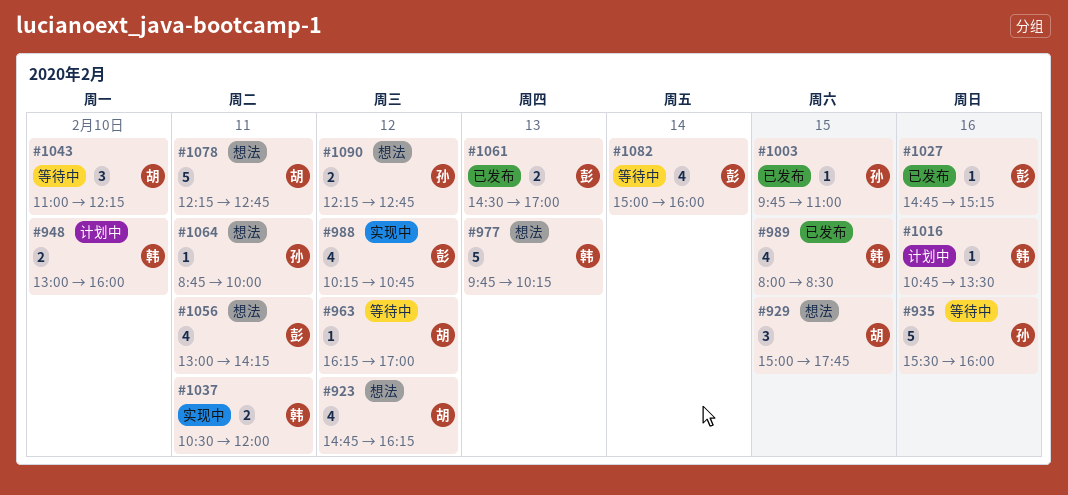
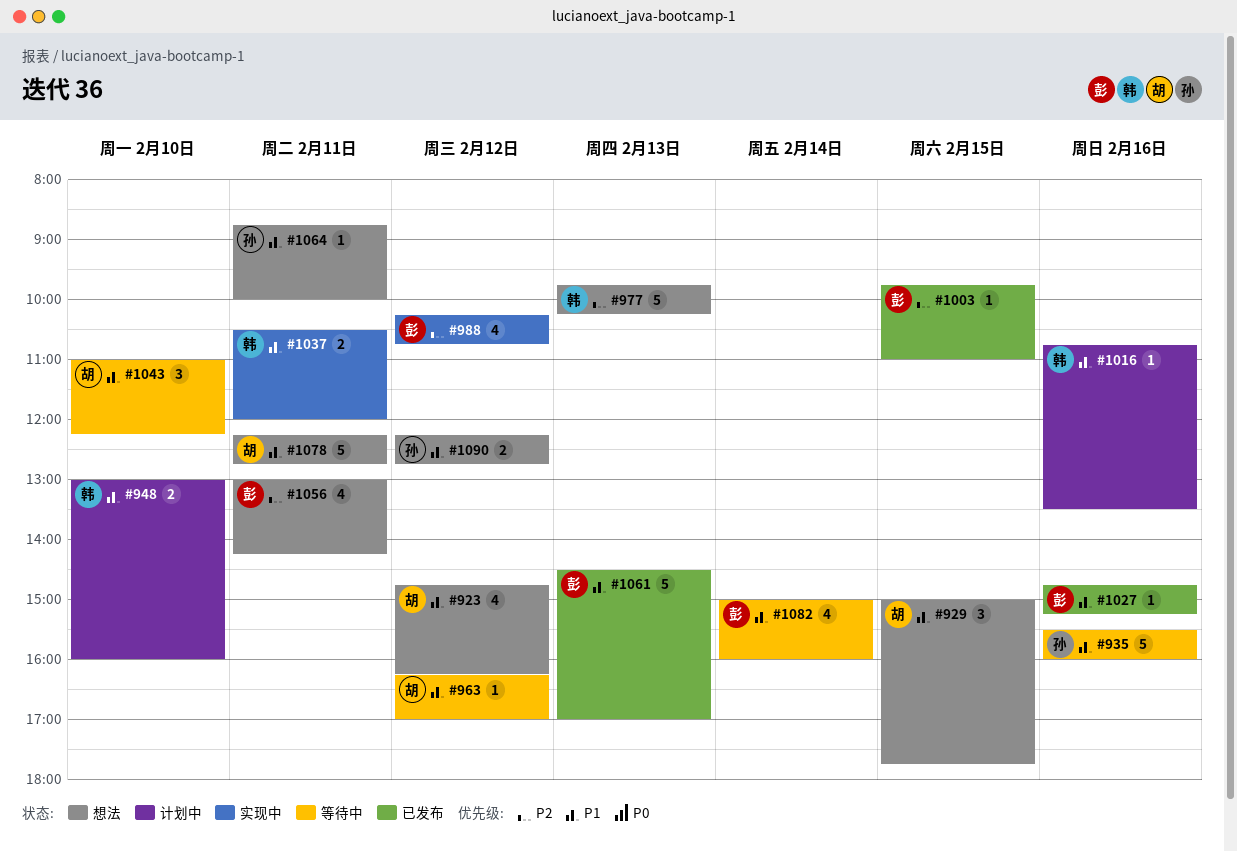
#989: present -> none
#1003, owner: 孙 -> 彭
#1061, estimate: 2 -> 5

